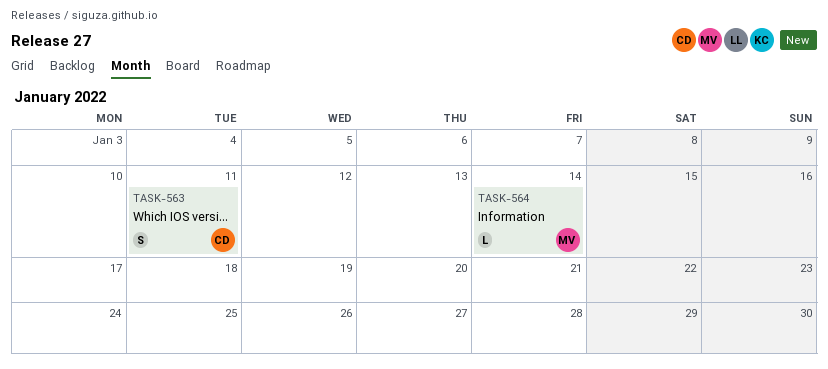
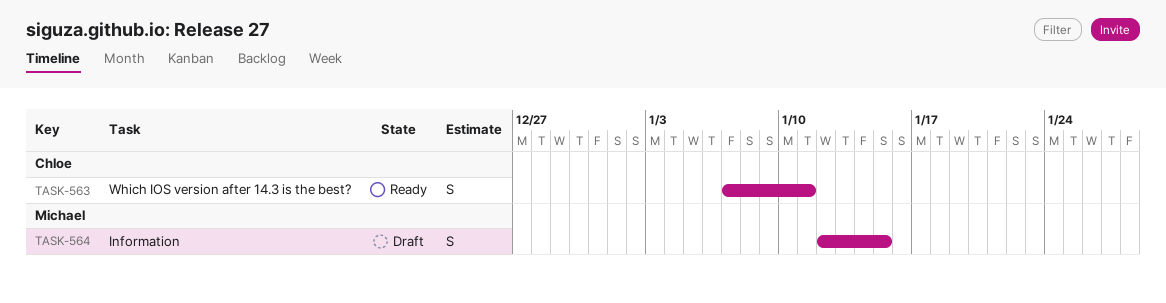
TASK-564, estimate: L -> S
TASK-564, due: Jan 14 -> Jan 15

